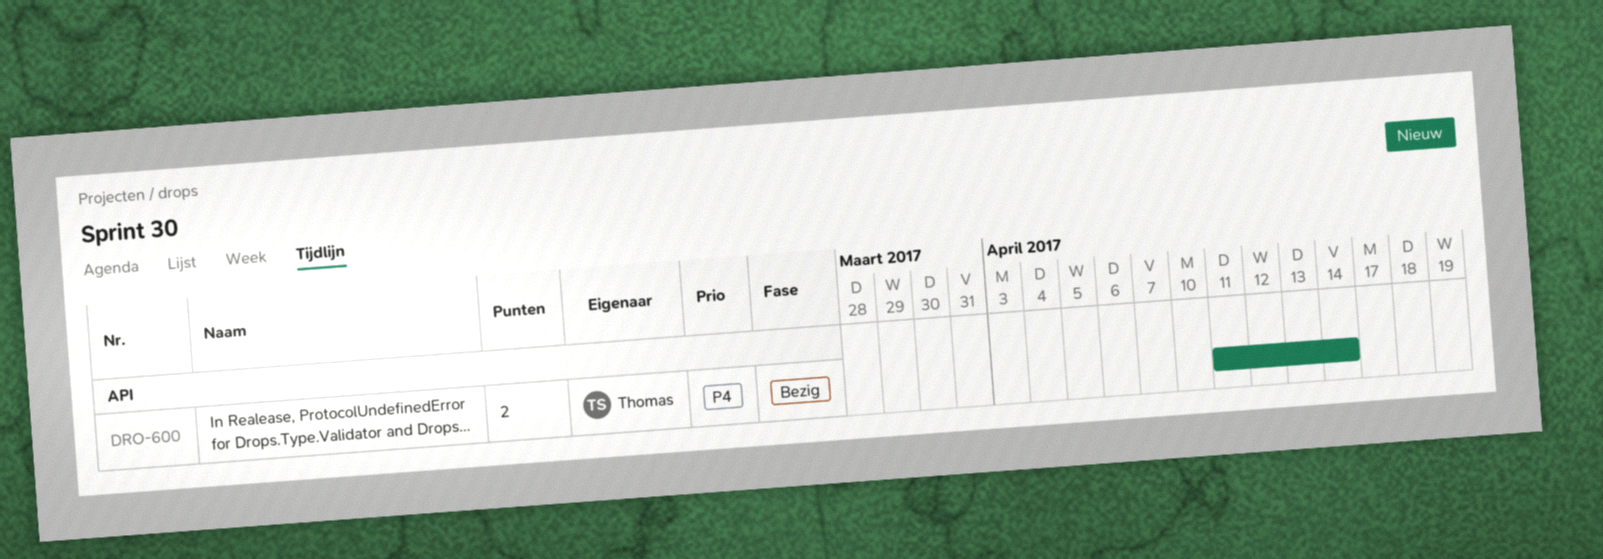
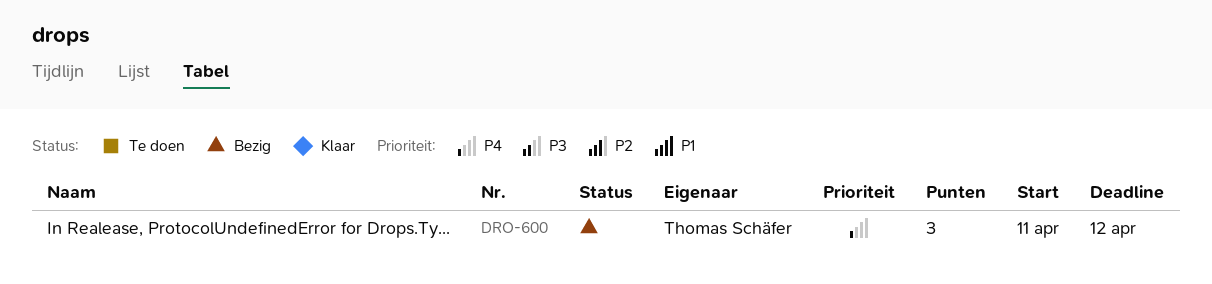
DRO-600, estimate: 2 -> 3
DRO-600, due: Apr 14 -> Apr 12

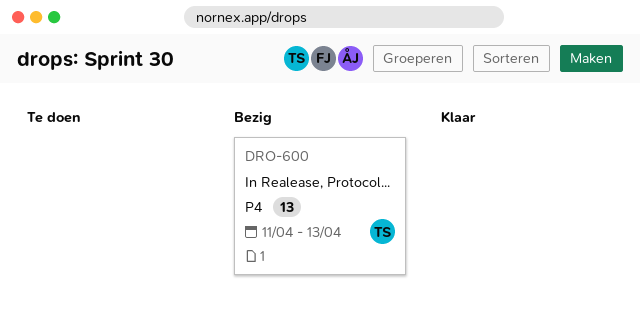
DRO-600, estimate: 3 -> 13
DRO-600, due: Apr 12 -> Apr 13

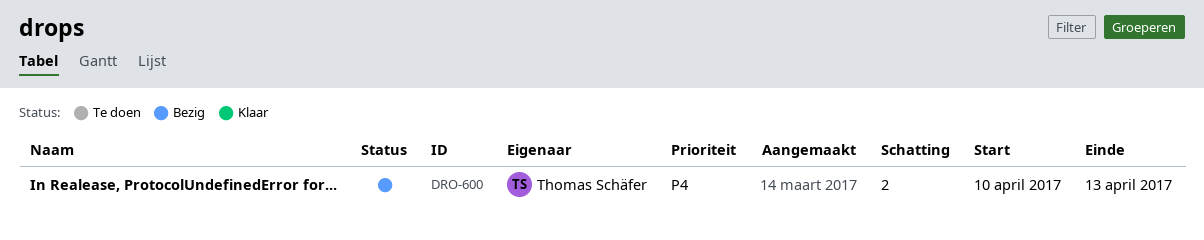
DRO-600, estimate: 13 -> 2
DRO-600, start: Apr 11 -> Apr 10

